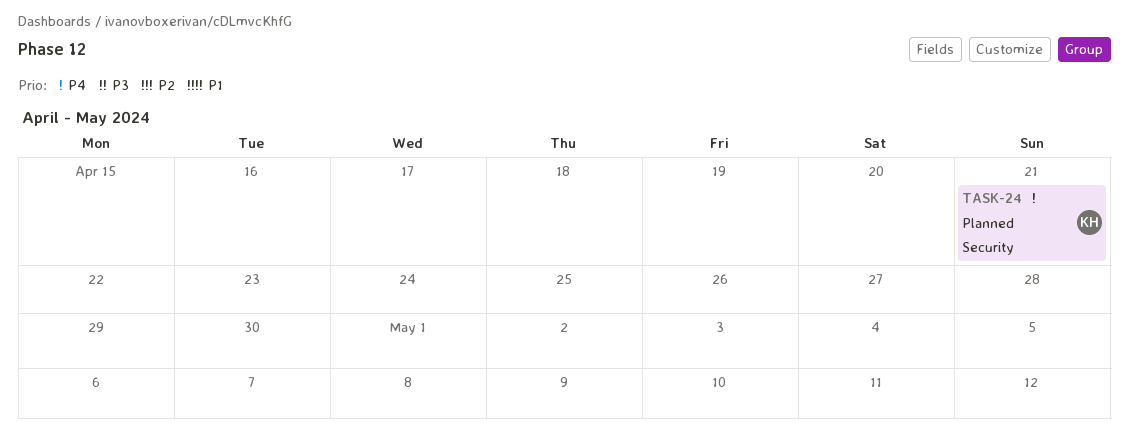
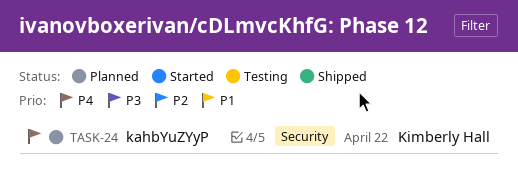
TASK-24, due: Apr 21 -> Apr 22

